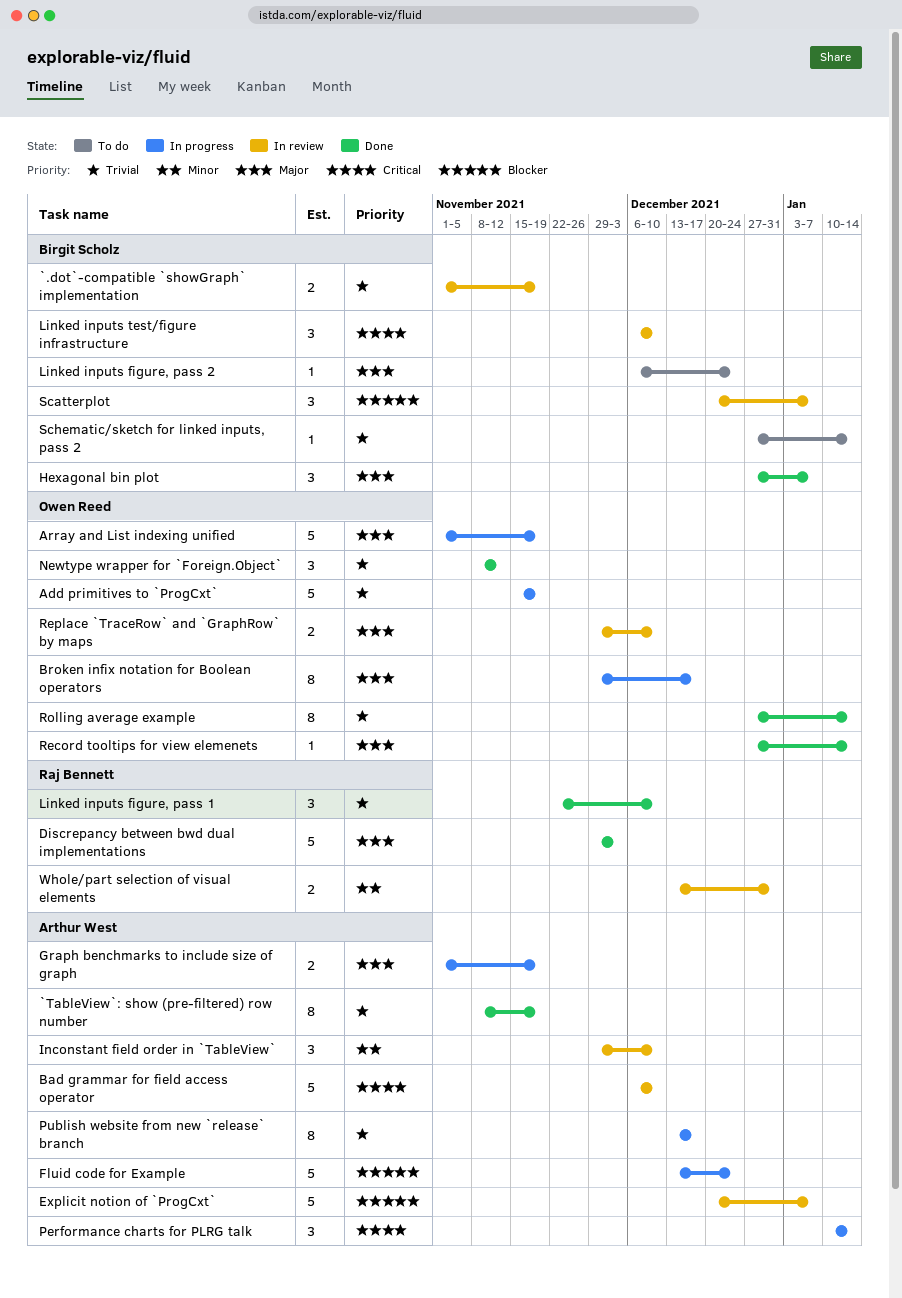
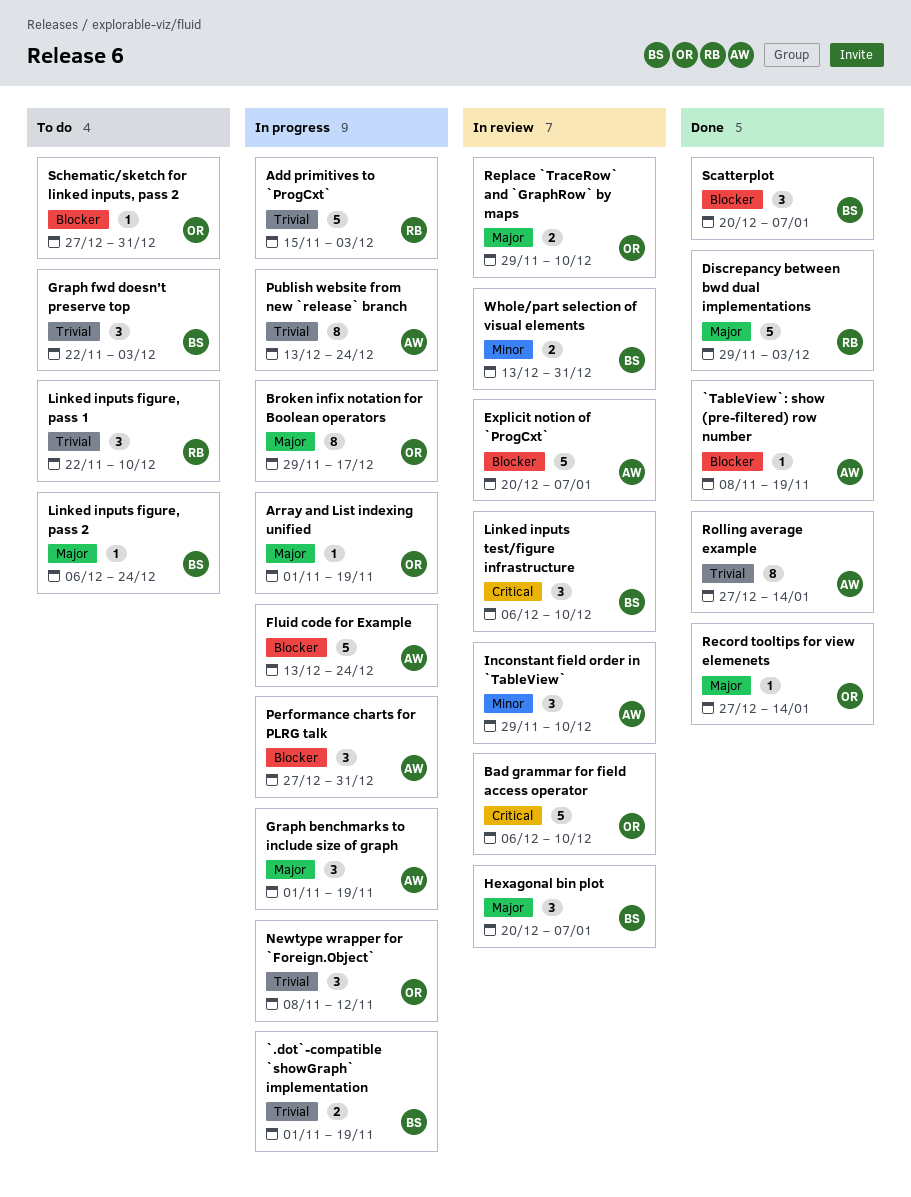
`.dot`-compatible `showGraph` implementation, status: In review -> In progress
`TableView`: show (pre-filtered) row number, priority: Trivial -> Blocker
`TableView`: show (pre-filtered) row number, estimate: 8 -> 1
Add primitives to `ProgCxt`, owner: Owen Reed -> Raj Bennett
Add primitives to `ProgCxt`, due: Nov 19 -> Dec 3
Array and List indexing unified, estimate: 5 -> 1
Bad grammar for field access operator, owner: Arthur West -> Owen Reed
Graph benchmarks to include size of graph, estimate: 2 -> 3
Graph fwd doesn’t preserve top: none -> present
Hexagonal bin plot, status: Done -> In review
Hexagonal bin plot, start: Dec 27 -> Dec 20
Linked inputs figure, pass 1, status: Done -> To do
Newtype wrapper for `Foreign.Object`, status: Done -> In progress
Performance charts for PLRG talk, priority: Critical -> Blocker
Performance charts for PLRG talk, start: Jan 10 -> Dec 27
Performance charts for PLRG talk, due: Jan 14 -> Dec 31
Publish website from new `release` branch, due: Dec 17 -> Dec 24
Rolling average example, owner: Owen Reed -> Arthur West
Scatterplot, status: In review -> Done
Schematic/sketch for linked inputs, pass 2, owner: Birgit Scholz -> Owen Reed
Schematic/sketch for linked inputs, pass 2, priority: Trivial -> Blocker
Schematic/sketch for linked inputs, pass 2, due: Jan 14 -> Dec 31
Whole/part selection of visual elements, owner: Raj Bennett -> Birgit Scholz

